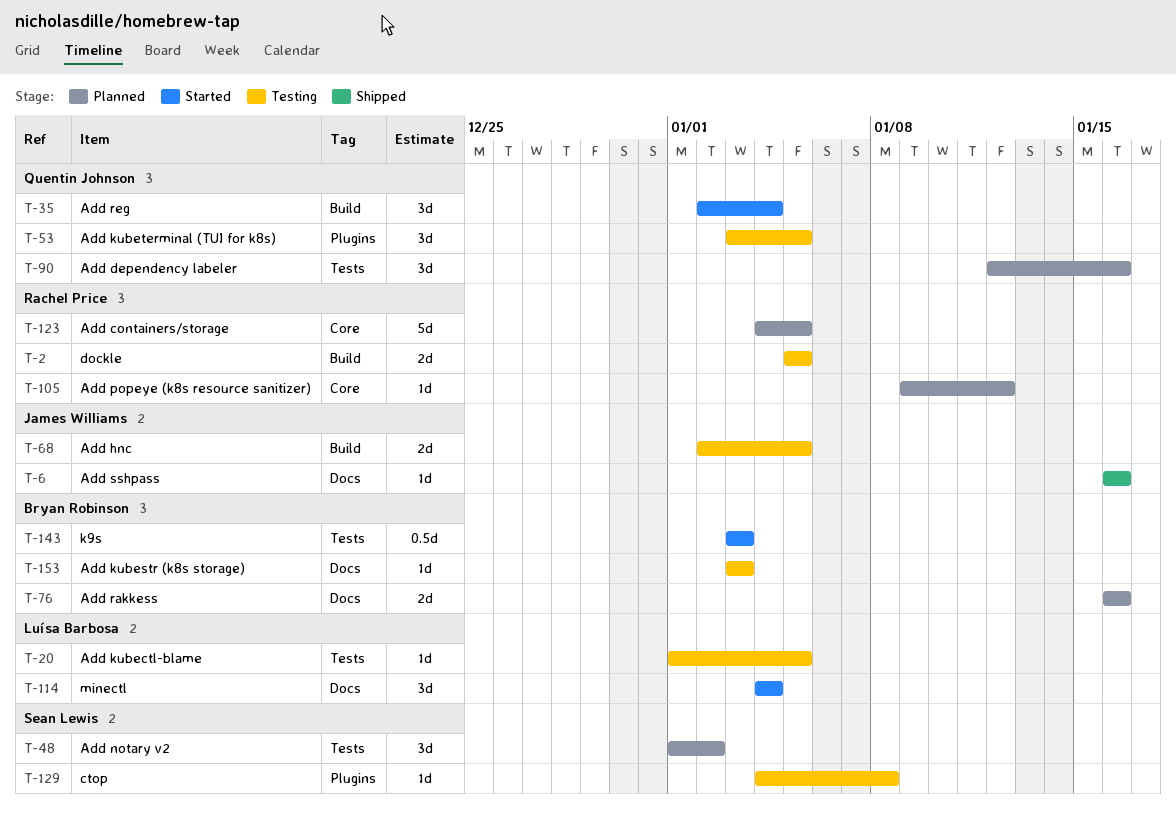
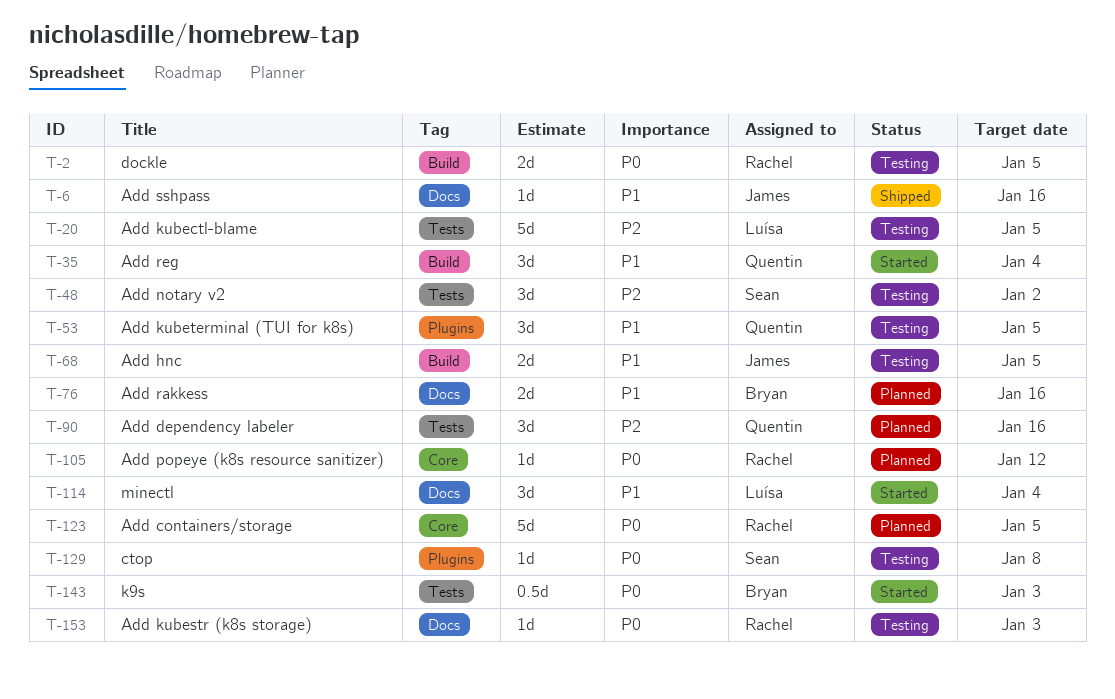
T-20, estimate: 1d -> 5d
T-48, status: Planned -> Testing
T-153, owner: Bryan Robinson -> Rachel Price

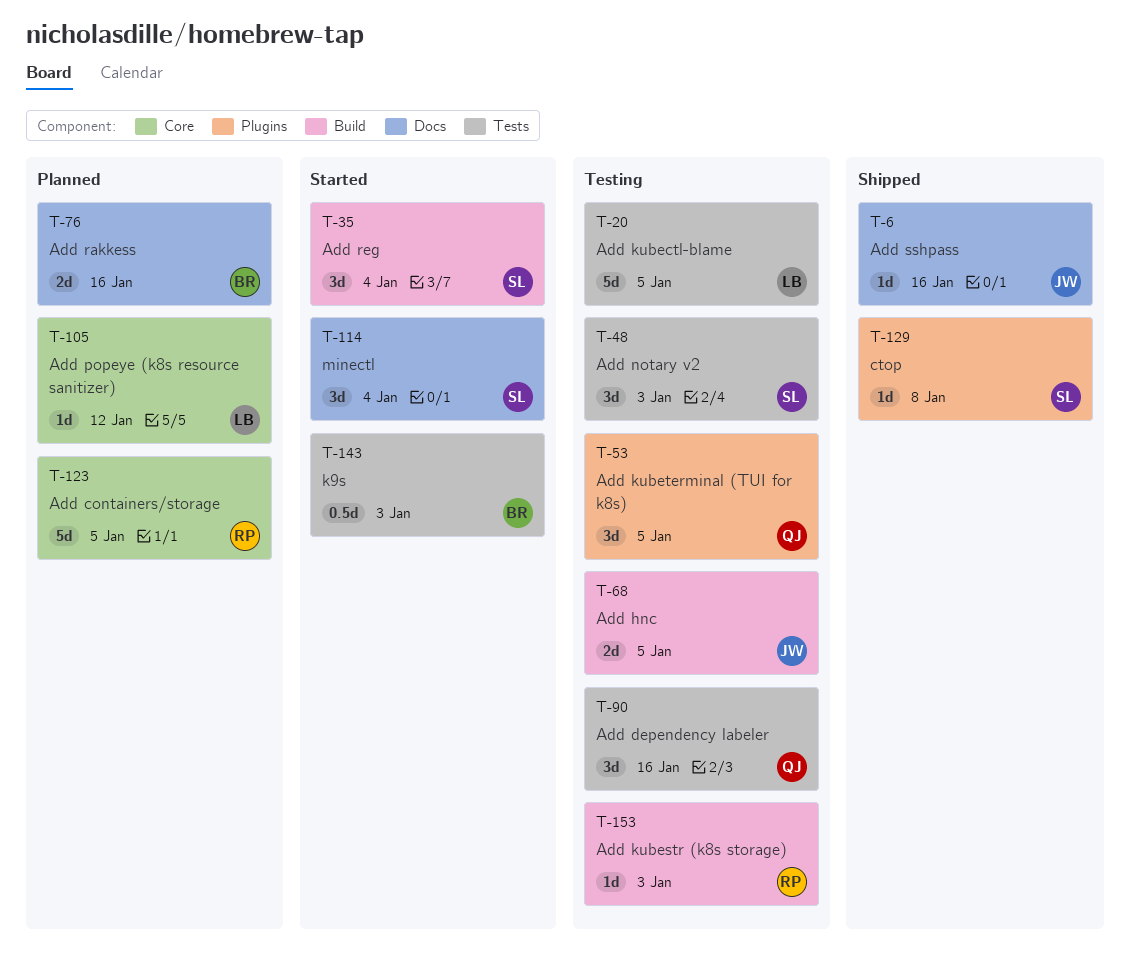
T-2: present -> none
T-35, owner: Quentin -> Sean
T-48, due: Jan 2 -> Jan 3
T-90, status: Planned -> Testing
T-105, owner: Rachel -> Luísa
T-114, owner: Luísa -> Sean
T-129, status: Testing -> Shipped
T-153, label: Docs -> Build

